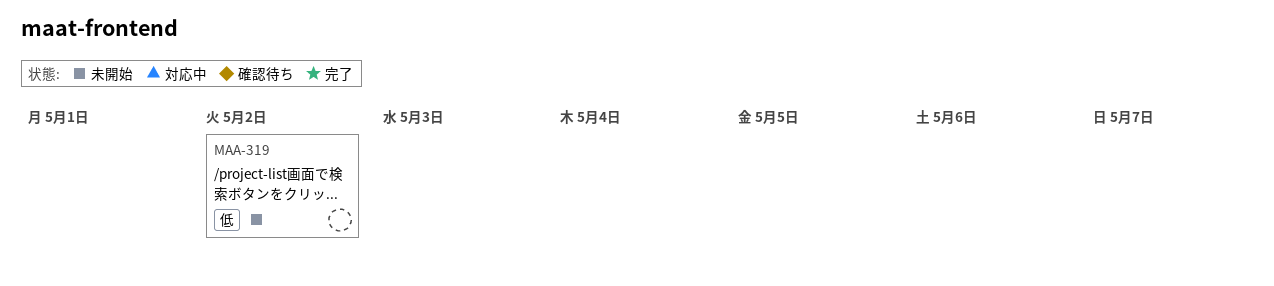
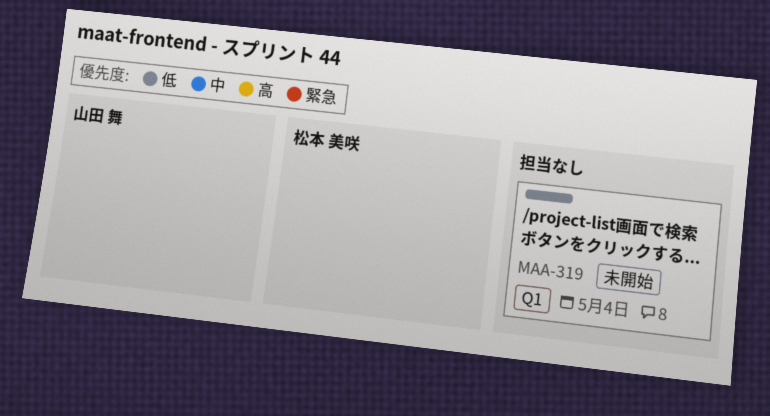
MAA-319, due: May 2 -> May 4

